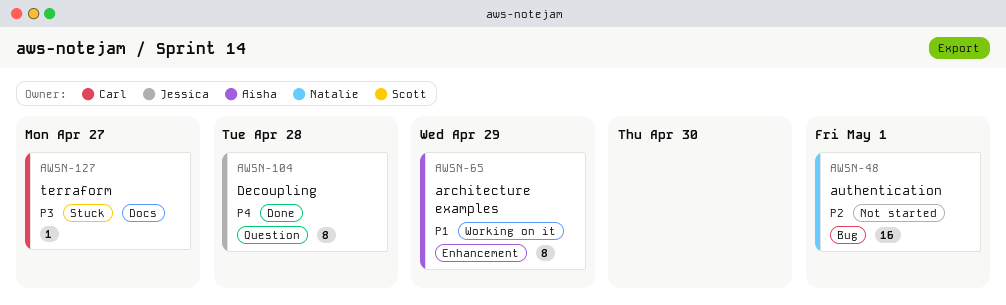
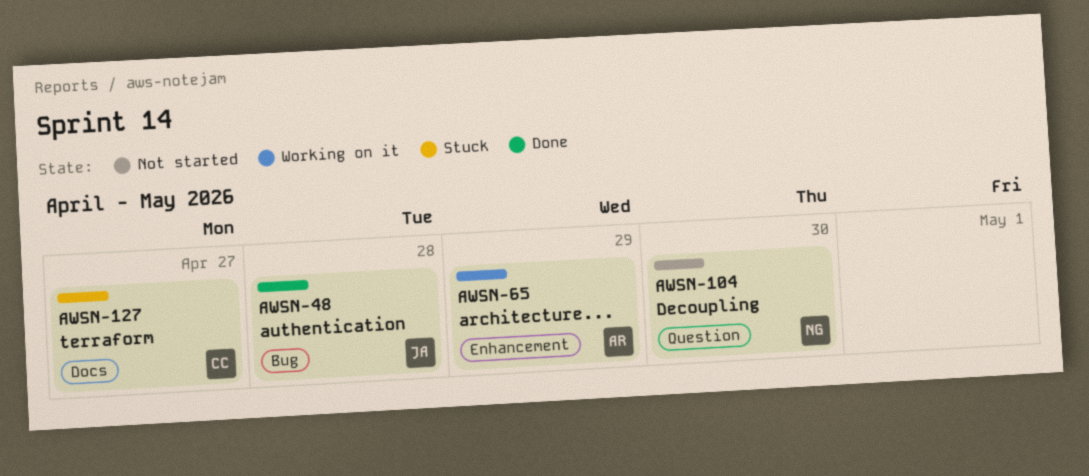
AWSN-48, status: Not started -> Done
AWSN-48, owner: Natalie -> Jessica
AWSN-48, due: May 1 -> Apr 28
AWSN-104, status: Done -> Not started
AWSN-104, owner: Jessica -> Natalie
AWSN-104, due: Apr 28 -> Apr 30

